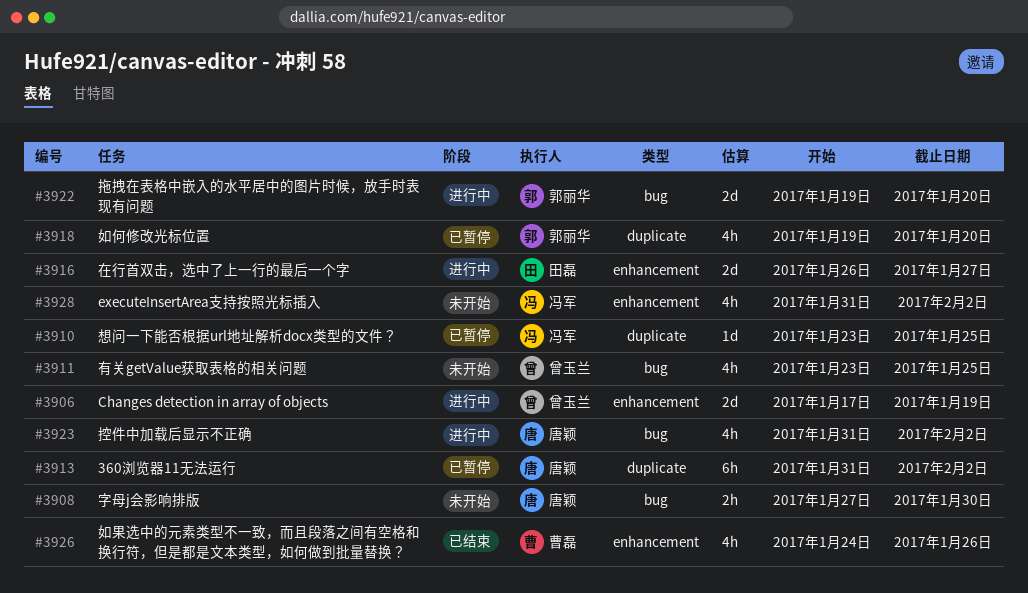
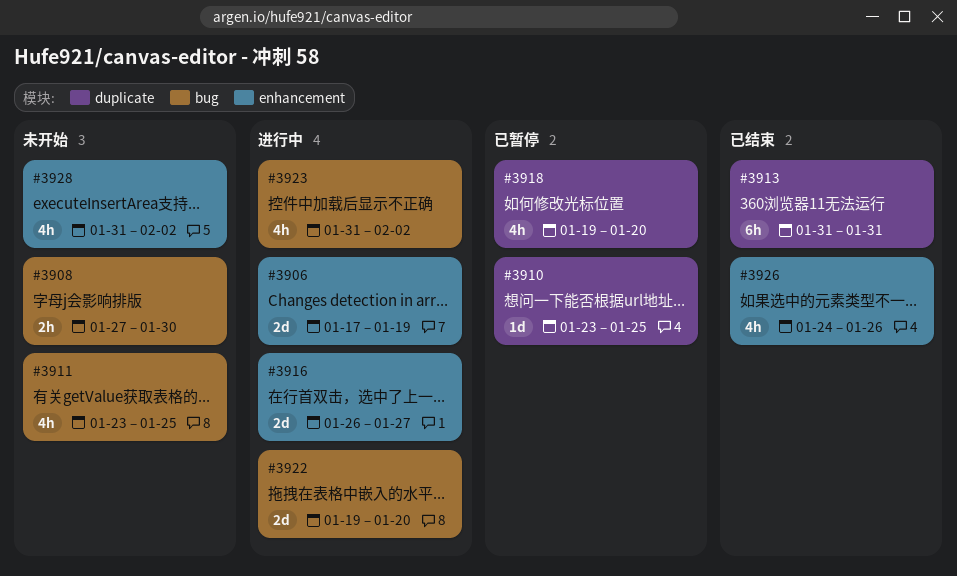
#3913, status: 已暂停 -> 已结束
#3913, due: Feb 2 -> Jan 31

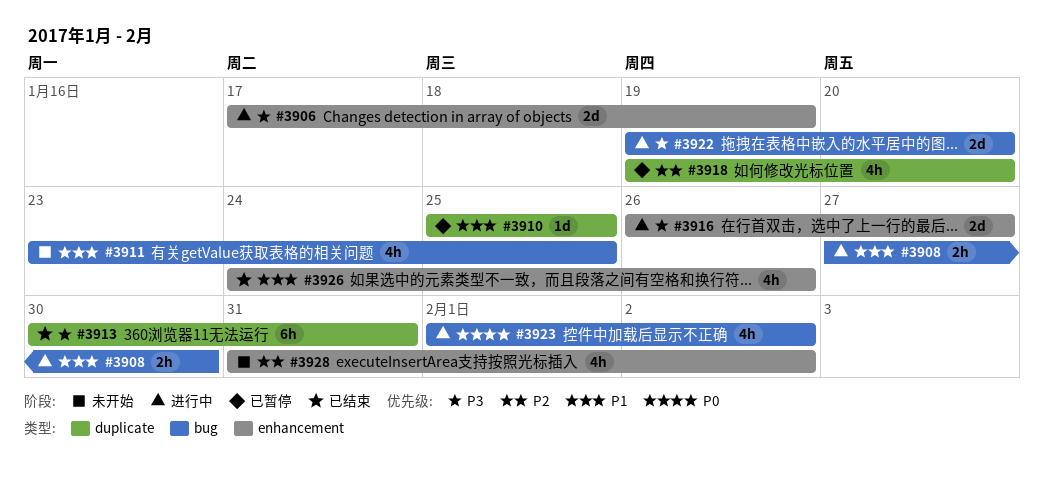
#3908, status: 未开始 -> 进行中
#3910, start: Jan 23 -> Jan 25
#3913, start: Jan 31 -> Jan 30
#3923, start: Jan 31 -> Feb 1

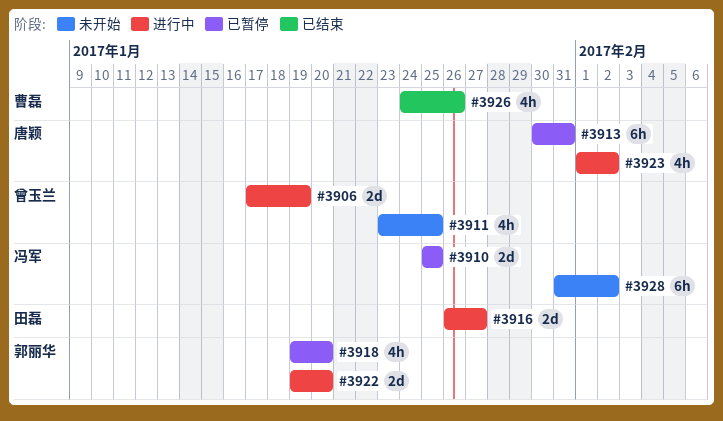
#3908: present -> none
#3910, estimate: 1d -> 2d
#3913, status: 已结束 -> 已暂停
#3928, estimate: 4h -> 6h

